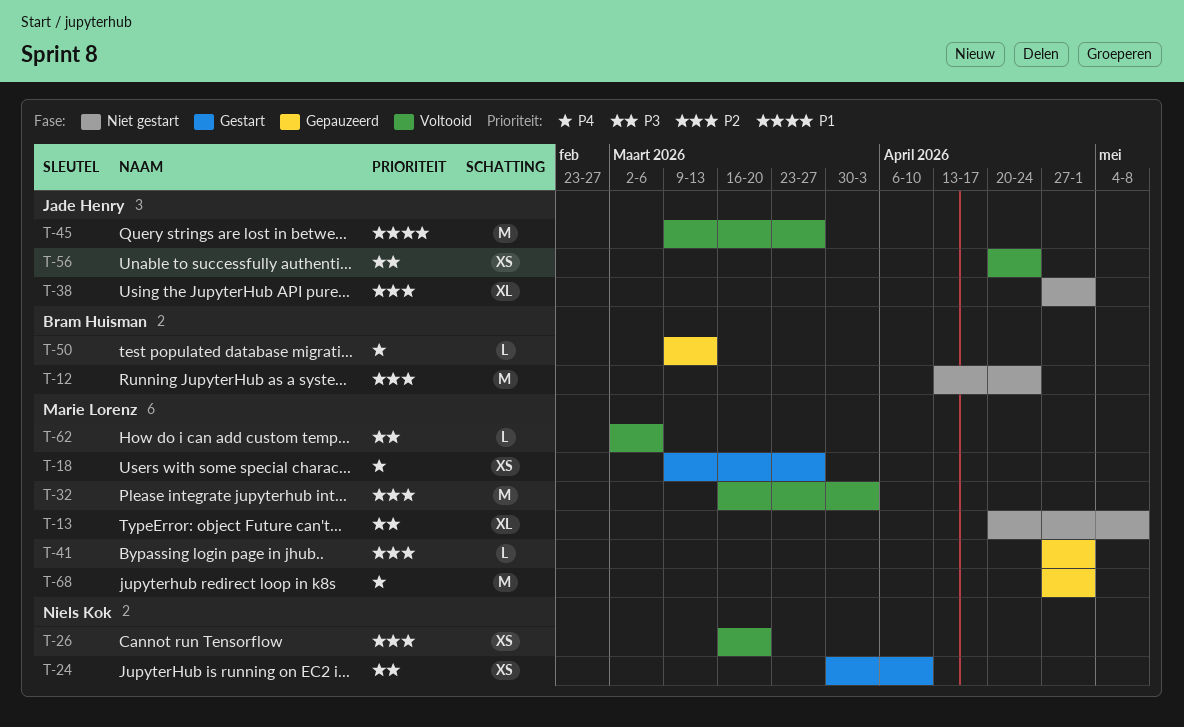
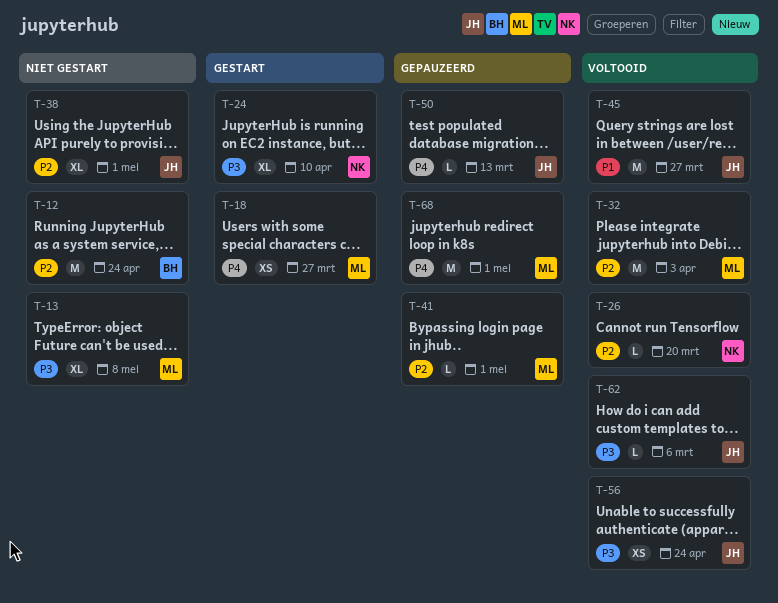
T-24, estimate: XS -> XL
T-26, estimate: XS -> L
T-50, owner: Bram Huisman -> Jade Henry
T-62, owner: Marie Lorenz -> Jade Henry

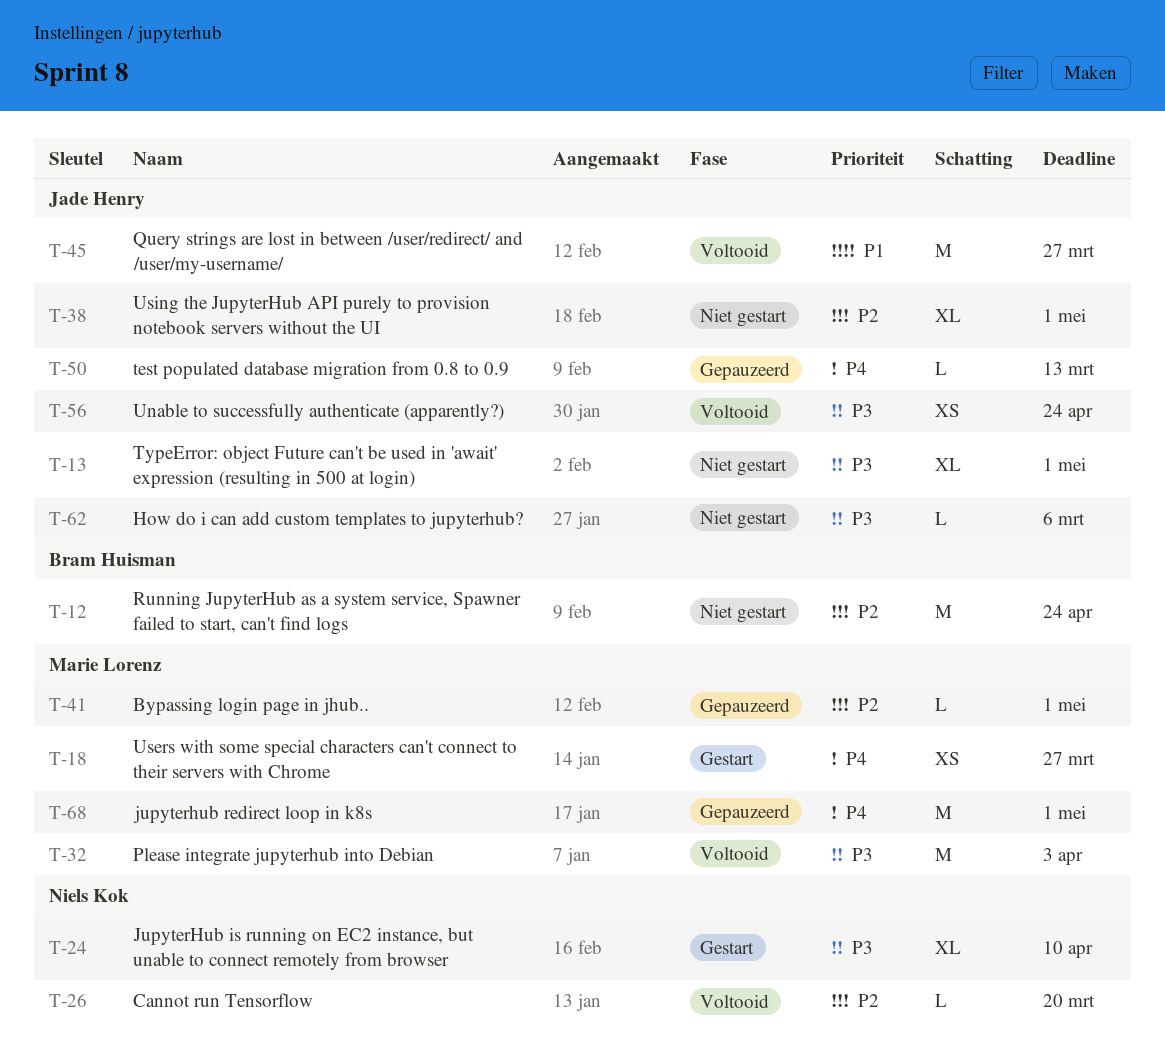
T-13, owner: Marie Lorenz -> Jade Henry
T-13, due: May 8 -> May 1
T-32, priority: P2 -> P3
T-62, status: Voltooid -> Niet gestart

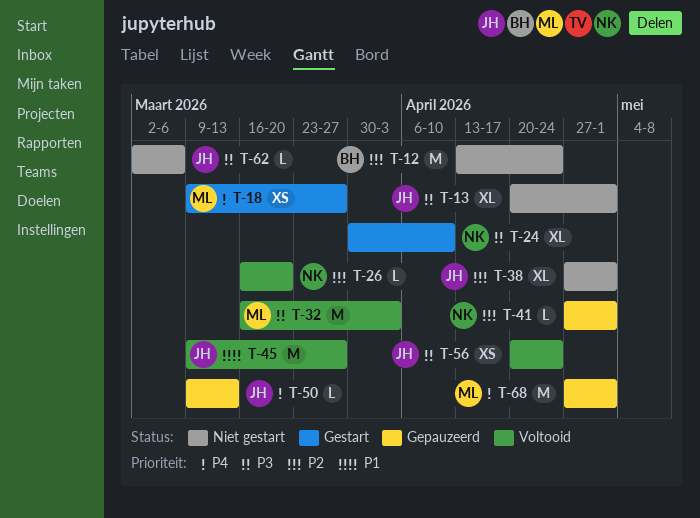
T-41, owner: Marie Lorenz -> Niels Kok

